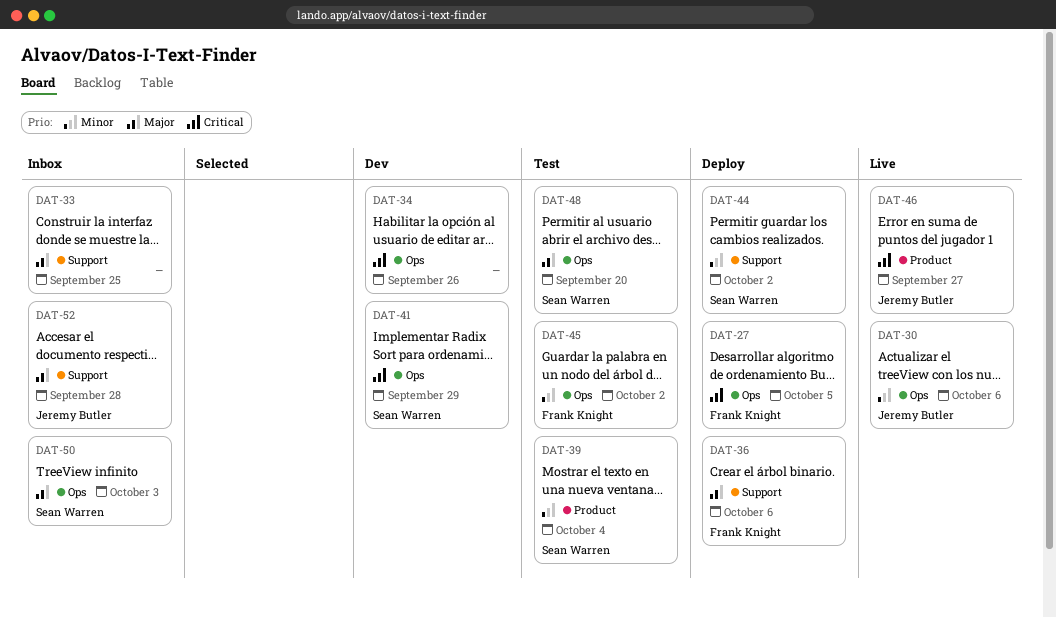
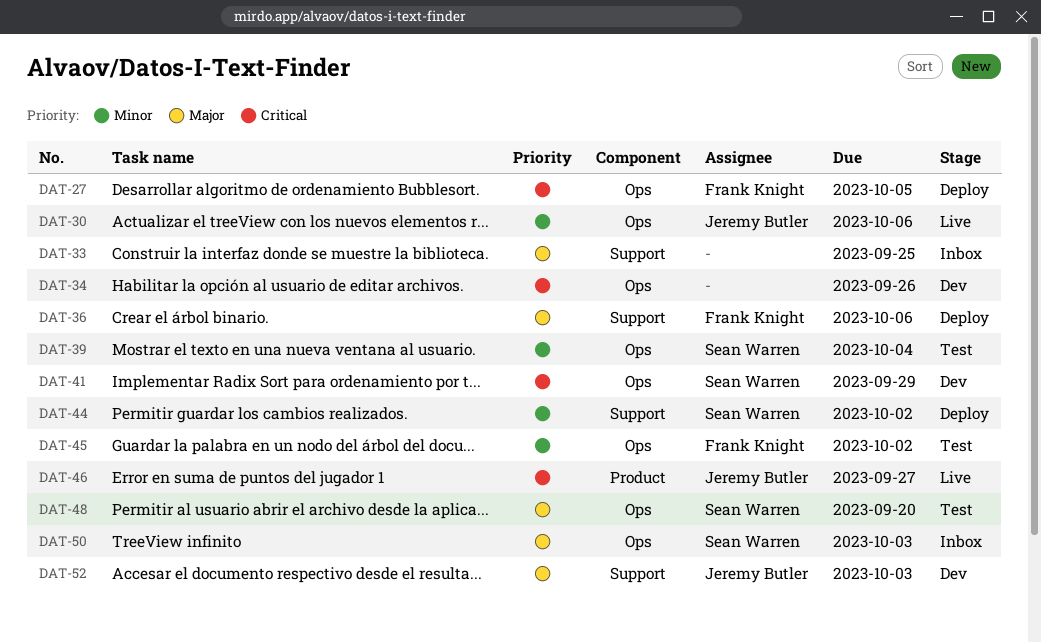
DAT-39, label: Product -> Ops
DAT-52, status: Inbox -> Dev
DAT-52, due: Sep 28 -> Oct 3

